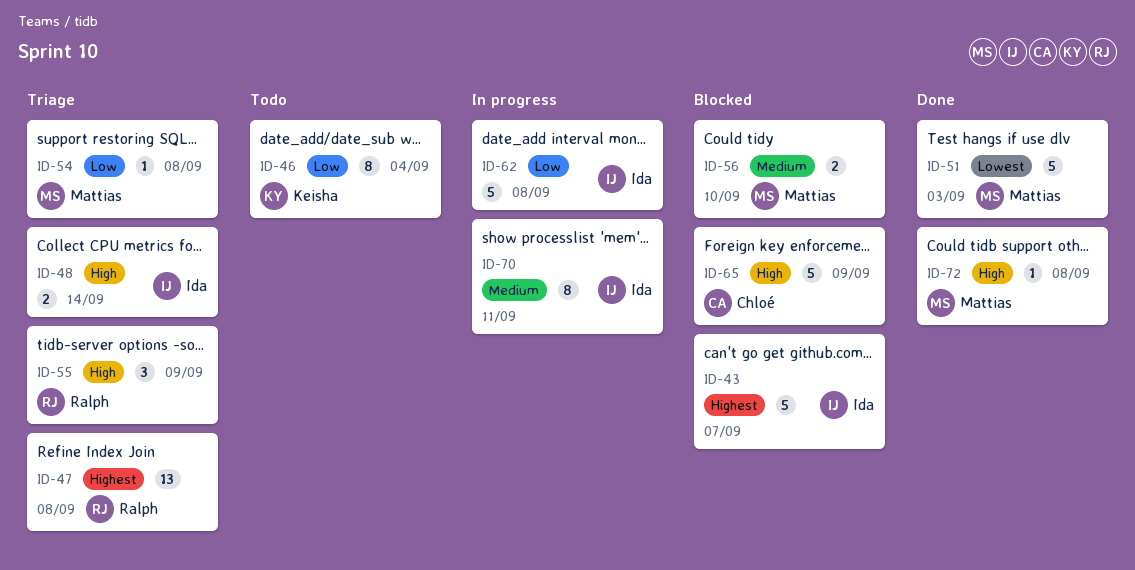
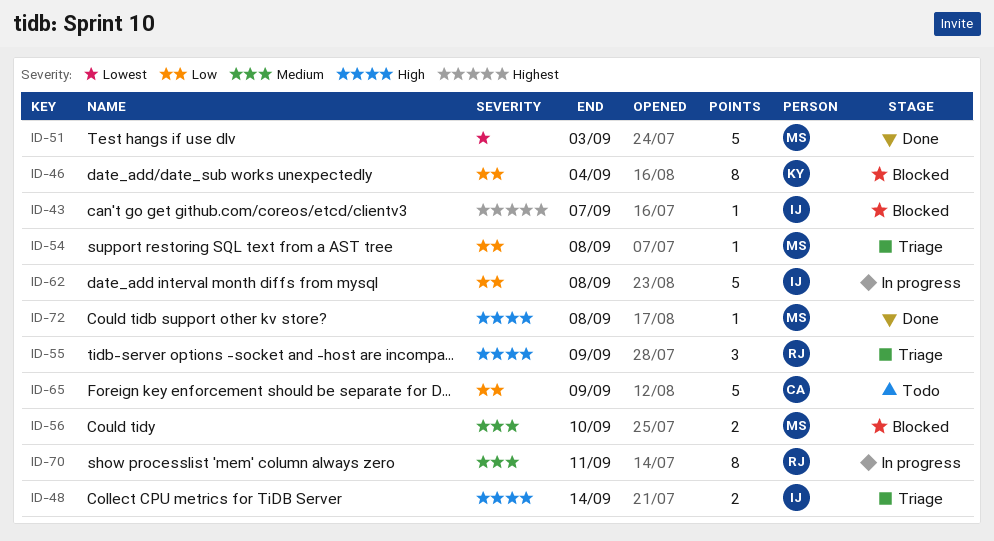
ID-43, estimate: 5 -> 1
ID-46, status: Todo -> Blocked
ID-47: present -> none
ID-65, status: Blocked -> Todo
ID-65, priority: High -> Low
ID-70, owner: Ida -> Ralph

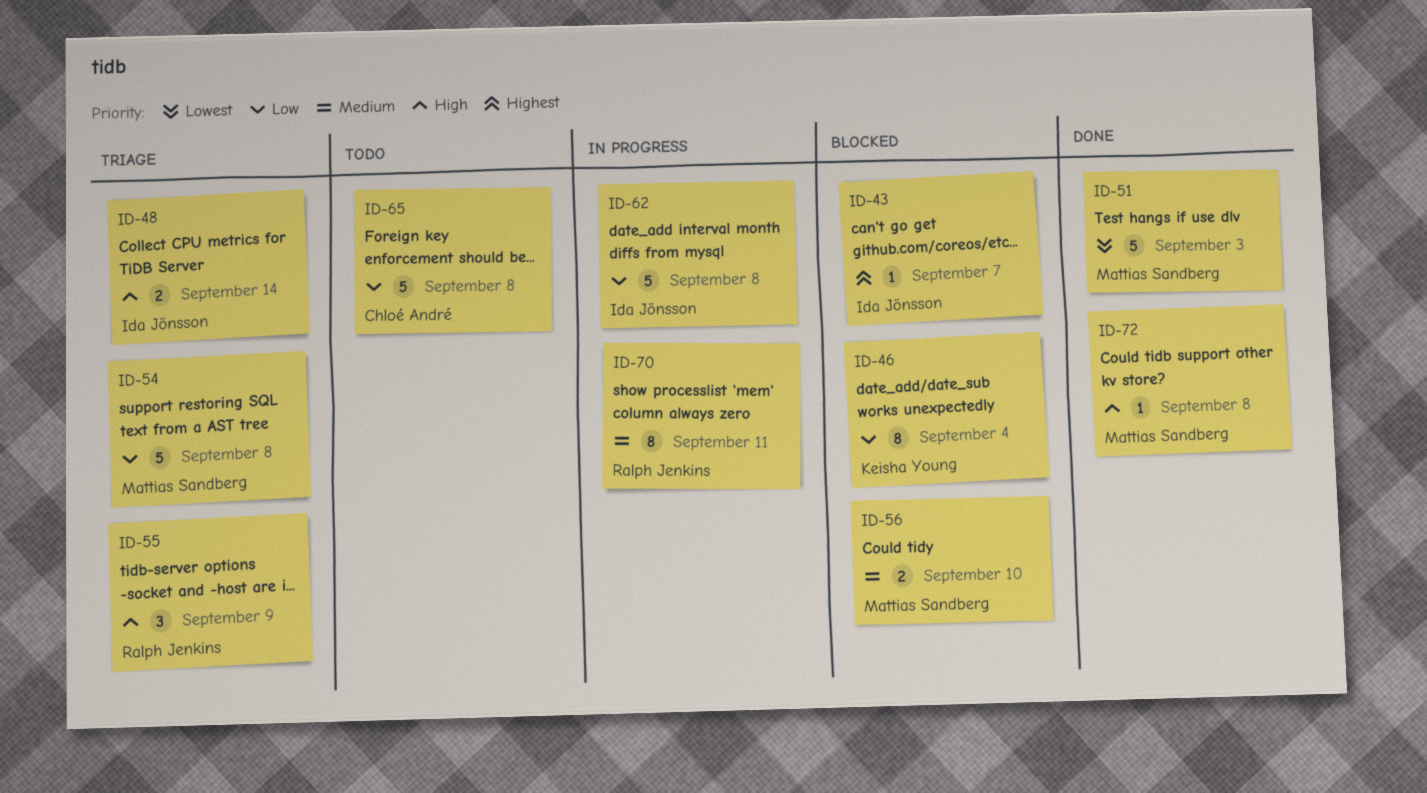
ID-54, estimate: 1 -> 5
ID-65, due: Sep 9 -> Sep 8

